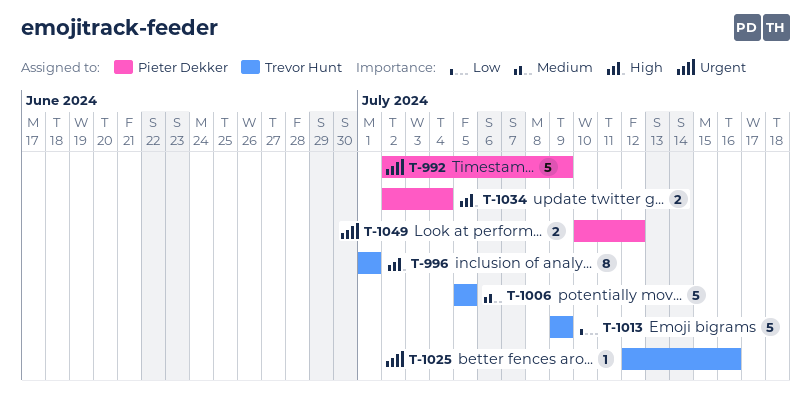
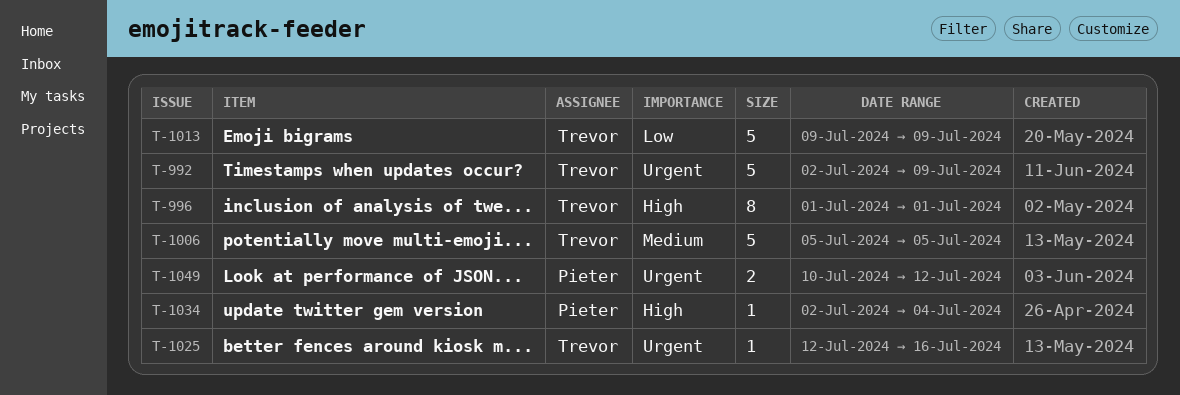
T-992, owner: Pieter Dekker -> Trevor Hunt
T-1034, estimate: 2 -> 1

